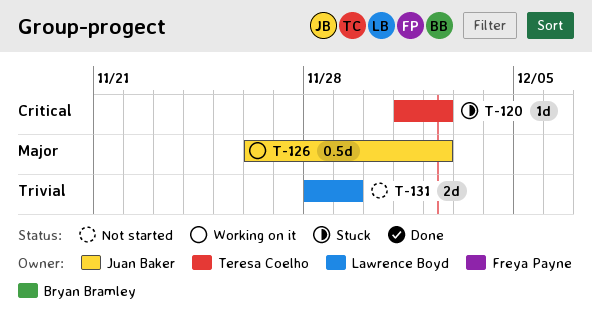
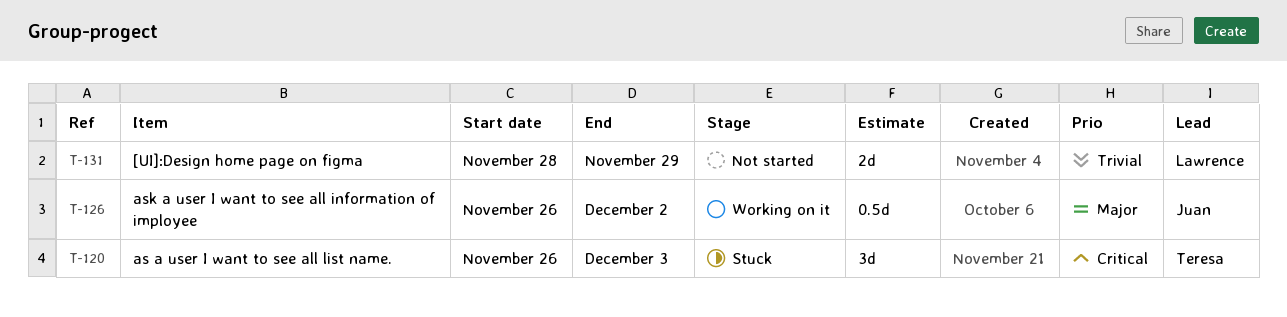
T-120, estimate: 1d -> 3d
T-120, start: Dec 1 -> Nov 26
T-120, due: Dec 2 -> Dec 3

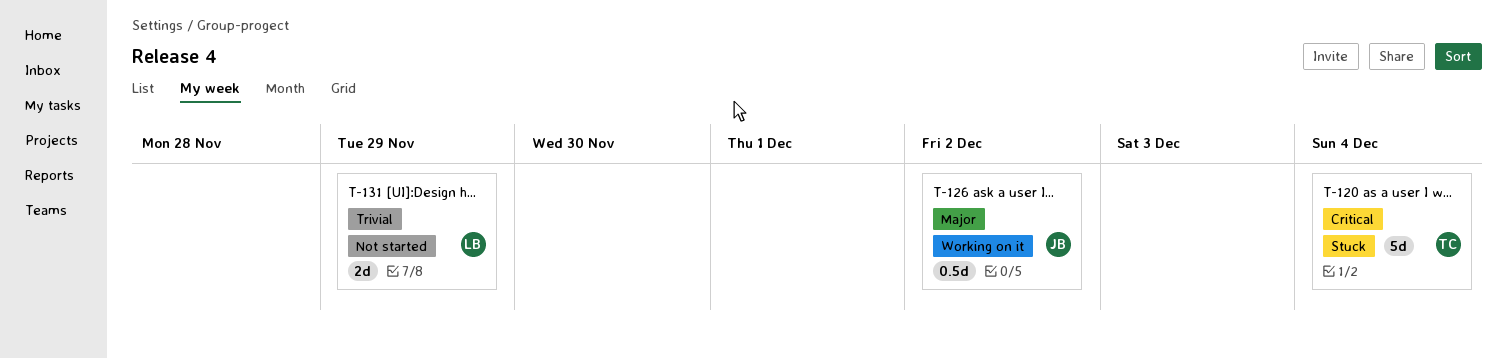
T-120, estimate: 3d -> 5d
T-120, due: Dec 3 -> Dec 4

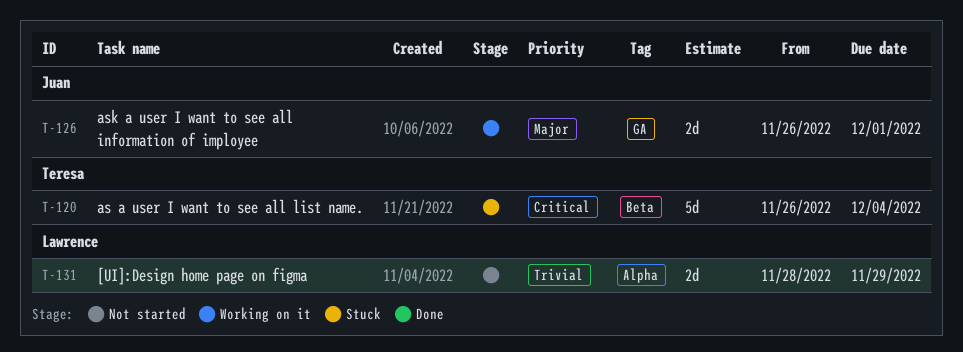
T-126, estimate: 0.5d -> 2d
T-126, due: Dec 2 -> Dec 1

